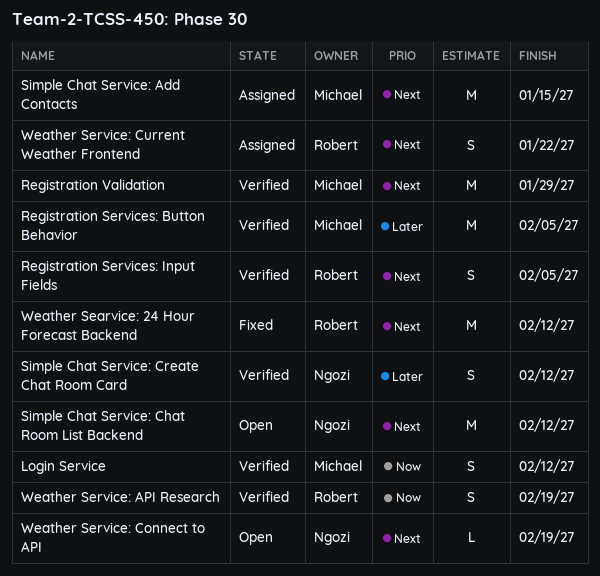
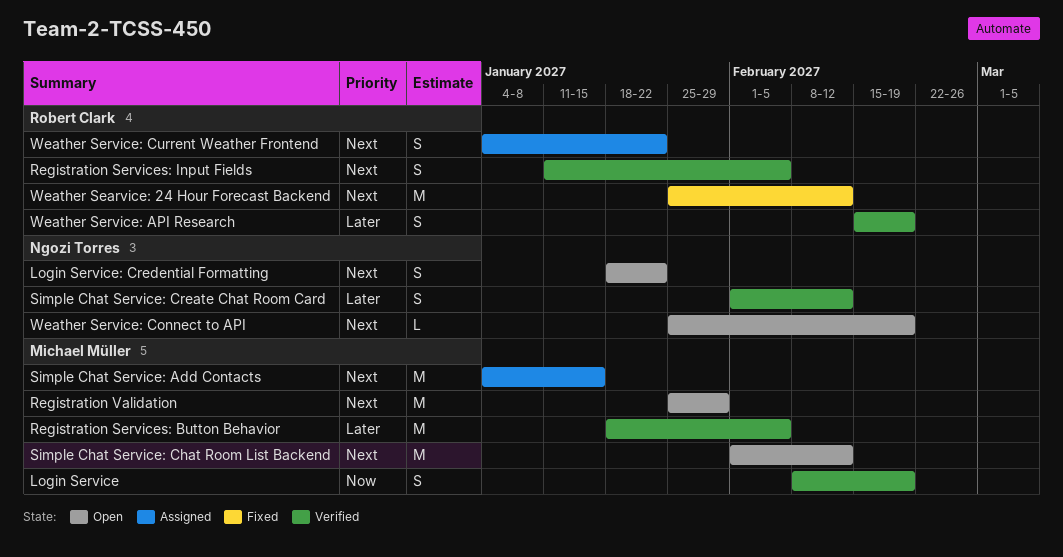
Login Service, due: Feb 12 -> Feb 19
Login Service: Credential Formatting: none -> present
Registration Validation, status: Verified -> Open
Simple Chat Service: Chat Room List Backend, owner: Ngozi Torres -> Michael Müller
Weather Service: API Research, priority: Now -> Later

